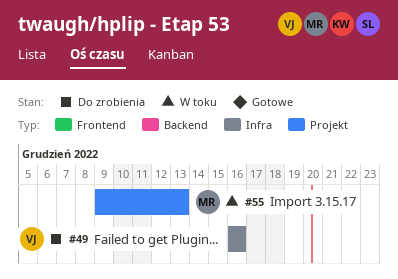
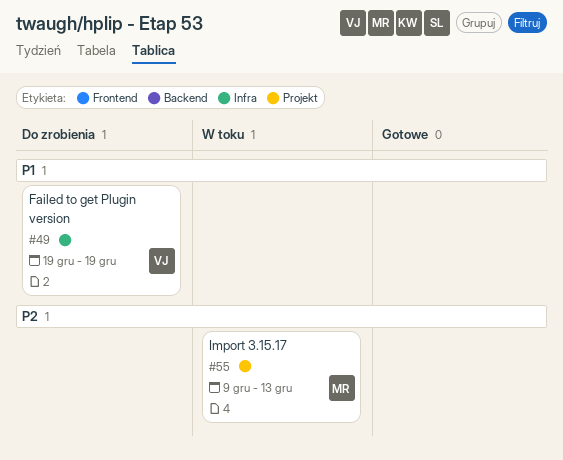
#49, start: Dec 16 -> Dec 19
#49, due: Dec 16 -> Dec 19

